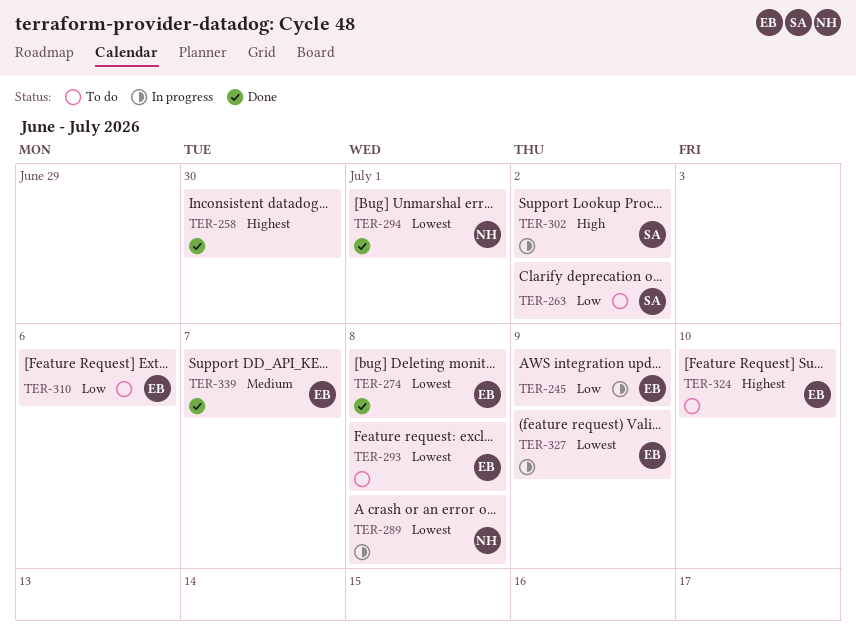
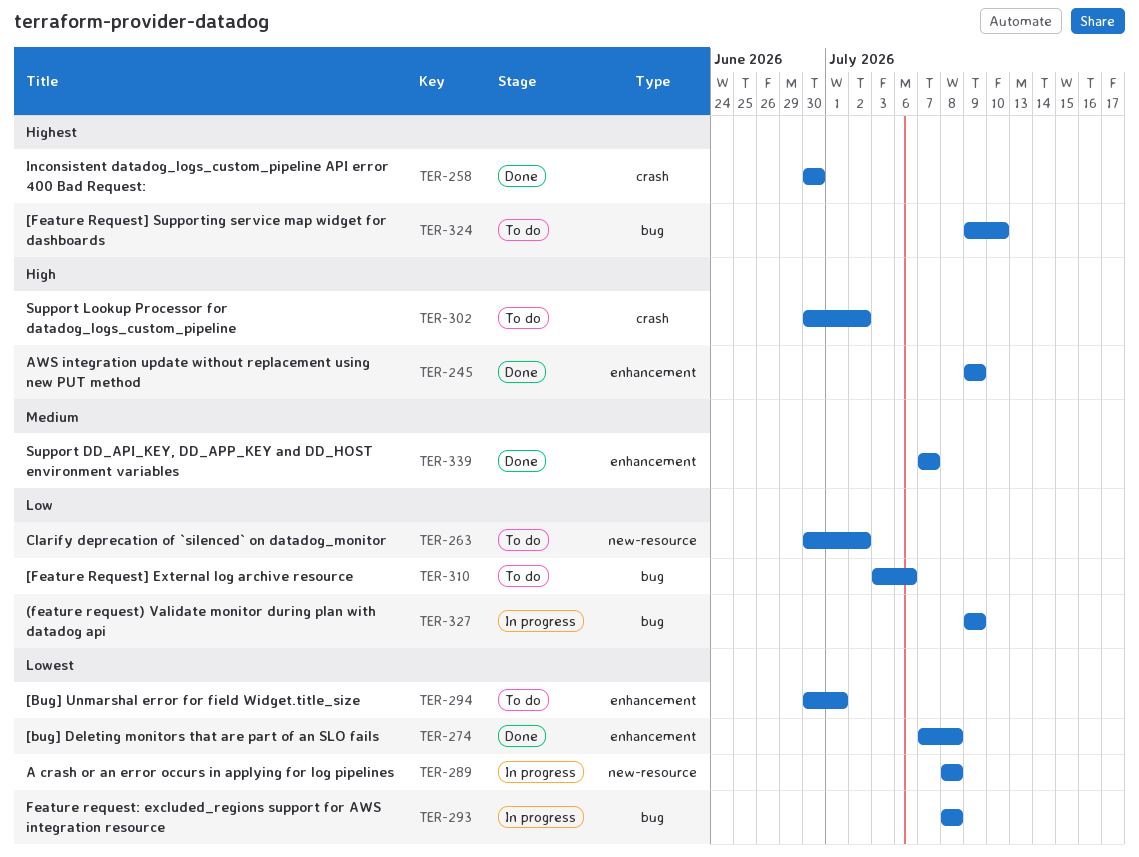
TER-245, status: In progress -> Done
TER-245, priority: Low -> High
TER-293, status: To do -> In progress
TER-294, status: Done -> To do
TER-302, status: In progress -> To do
TER-327, priority: Lowest -> Low

